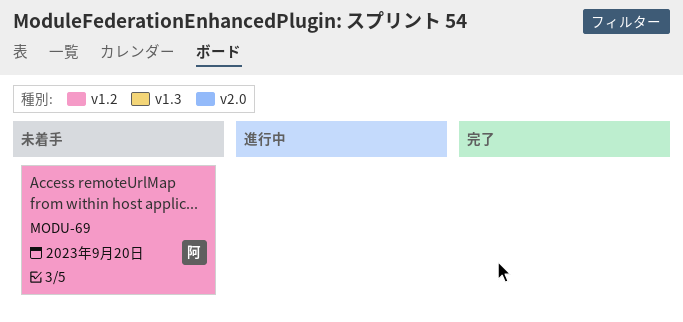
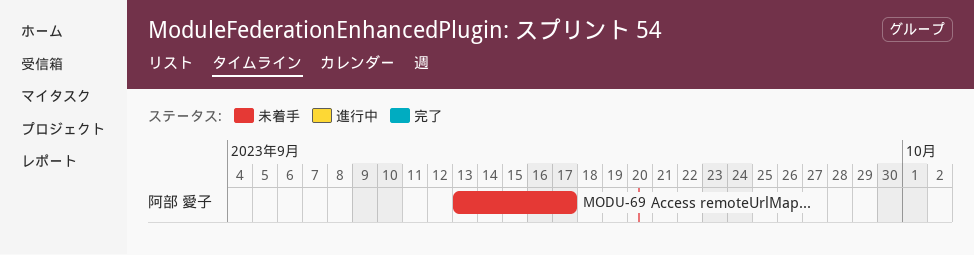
MODU-69, due: Sep 20 -> Sep 17

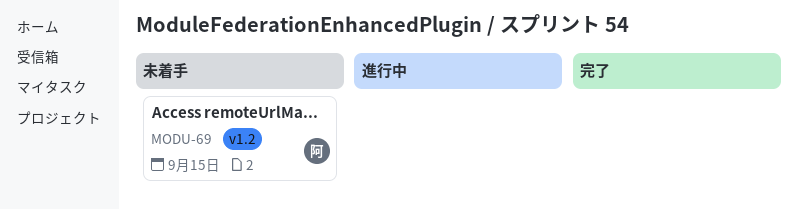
MODU-69, due: Sep 17 -> Sep 15

